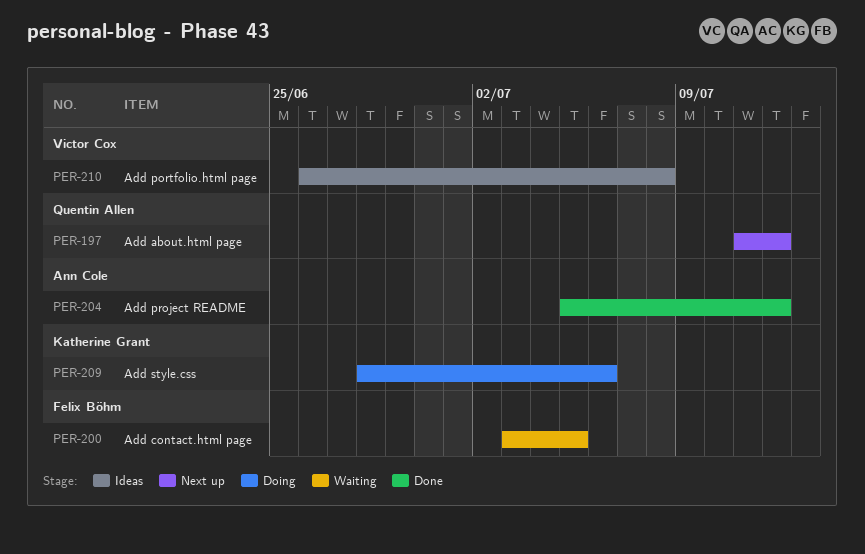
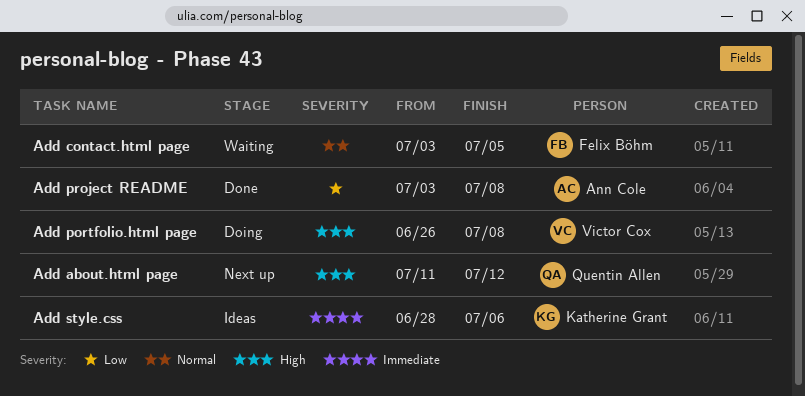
Add portfolio.html page, status: Ideas -> Doing
Add project README, start: Jul 5 -> Jul 3
Add project README, due: Jul 12 -> Jul 8
Add style.css, status: Doing -> Ideas

